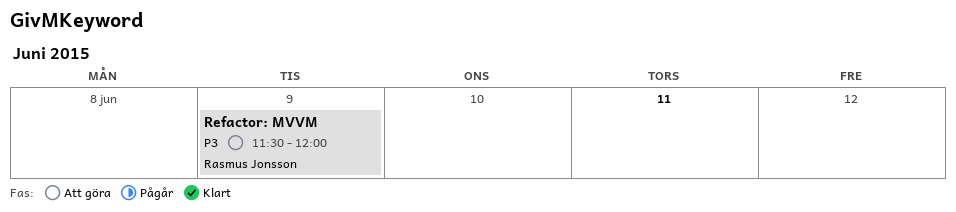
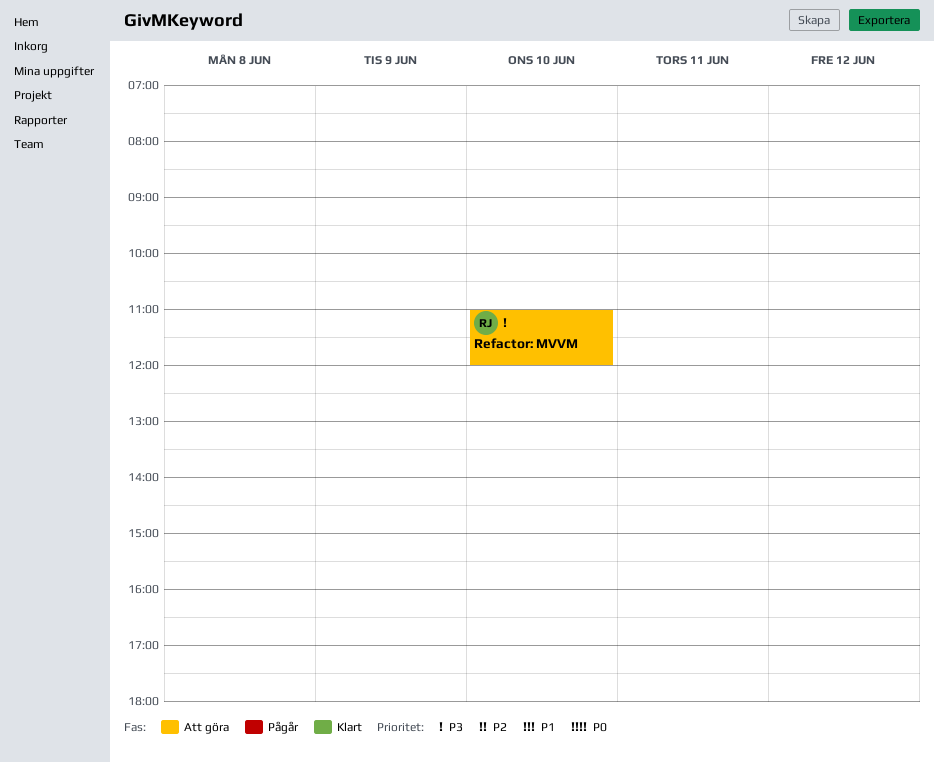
Refactor: MVVM, day: Jun 9 -> Jun 10
Refactor: MVVM, begins: 11:30 -> 11:00

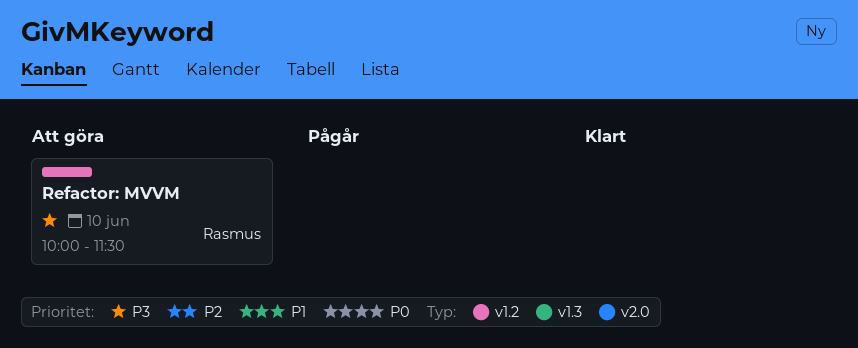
Refactor: MVVM, begins: 11:00 -> 10:00
Refactor: MVVM, ends: 12:00 -> 11:30

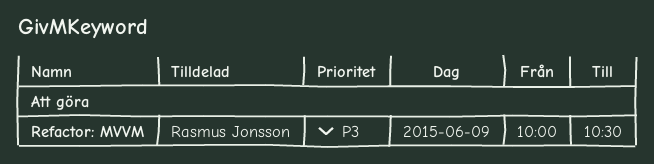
Refactor: MVVM, day: Jun 10 -> Jun 9
Refactor: MVVM, ends: 11:30 -> 10:30

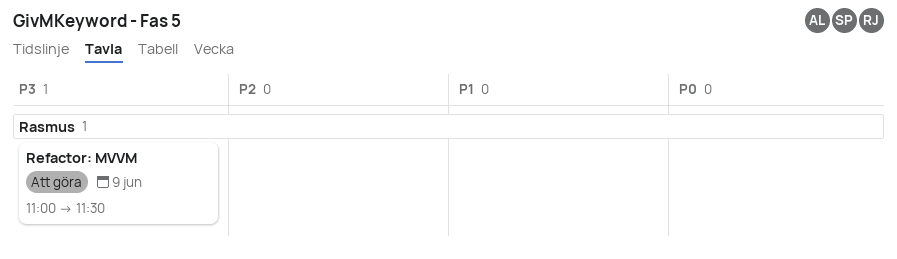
Refactor: MVVM, begins: 10:00 -> 11:00
Refactor: MVVM, ends: 10:30 -> 11:30

